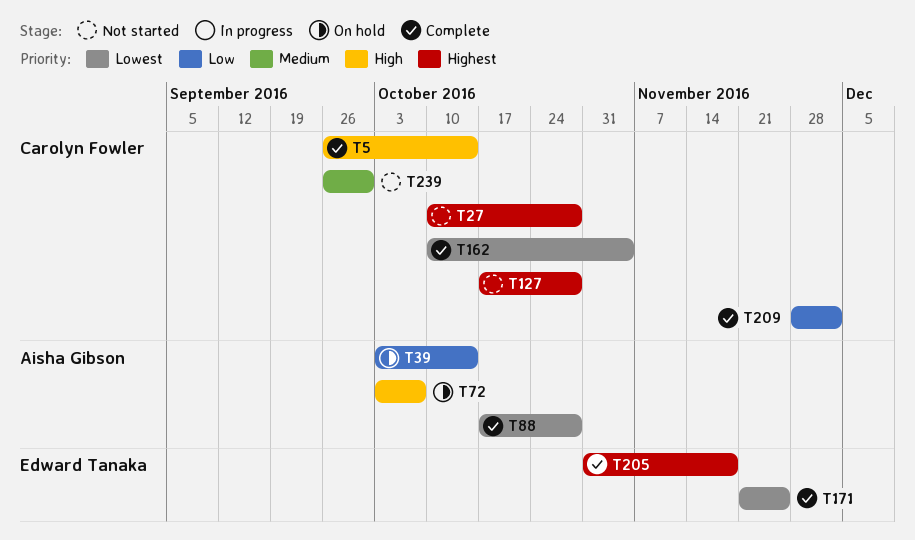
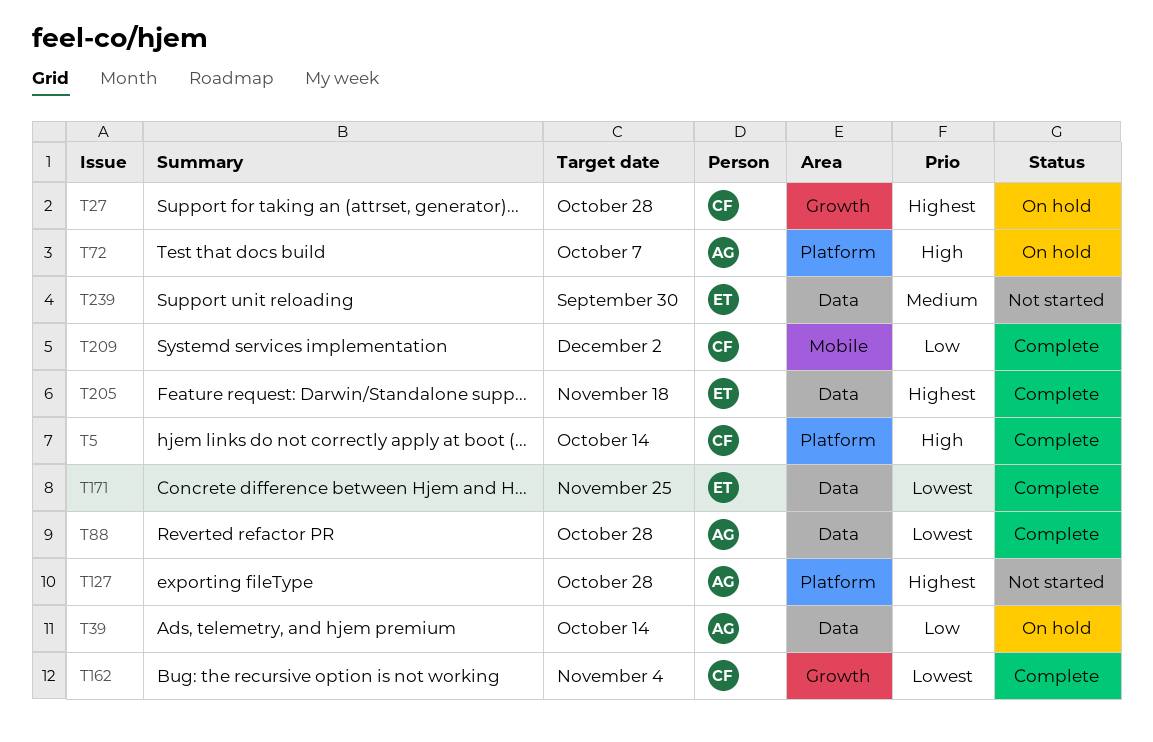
T27, status: Not started -> On hold
T127, owner: Carolyn Fowler -> Aisha Gibson
T239, owner: Carolyn Fowler -> Edward Tanaka

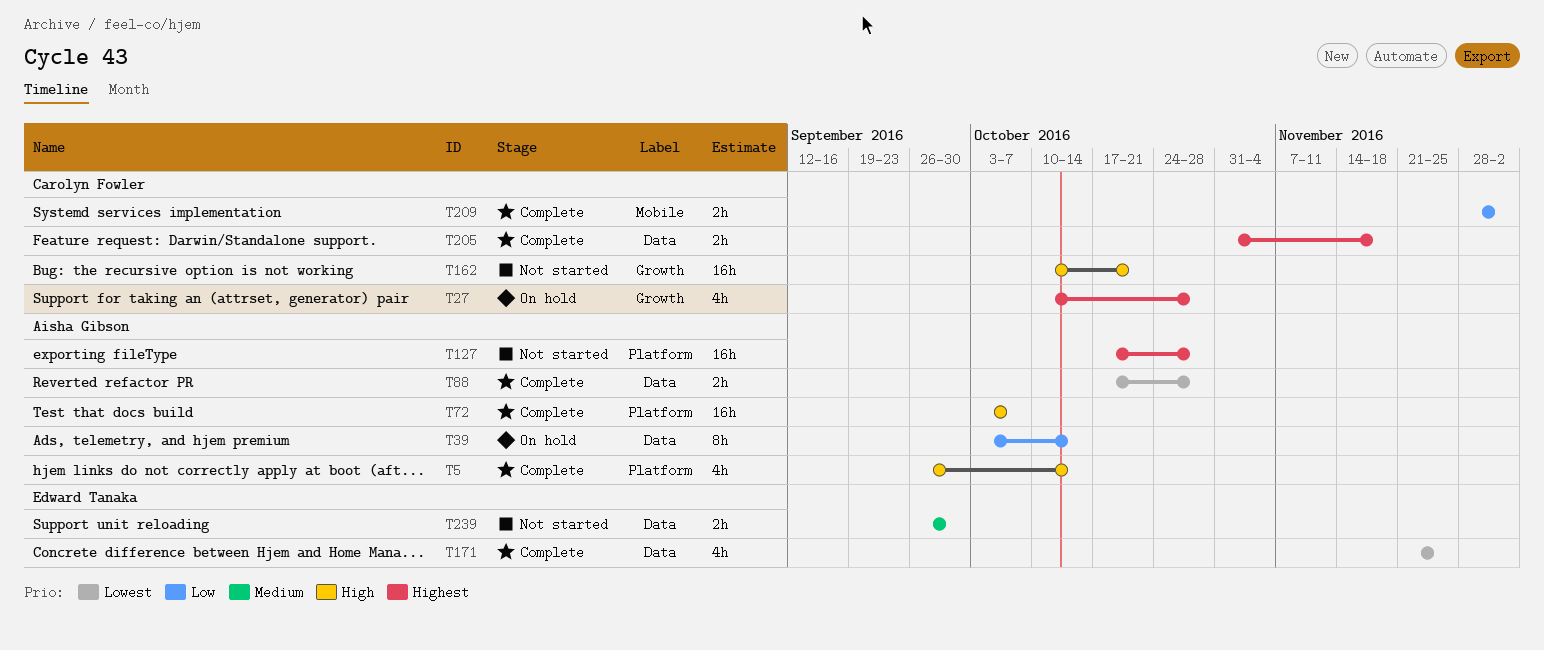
T5, owner: Carolyn Fowler -> Aisha Gibson
T72, status: On hold -> Complete
T162, status: Complete -> Not started
T162, priority: Lowest -> High
T162, due: Nov 4 -> Oct 21
T205, owner: Edward Tanaka -> Carolyn Fowler

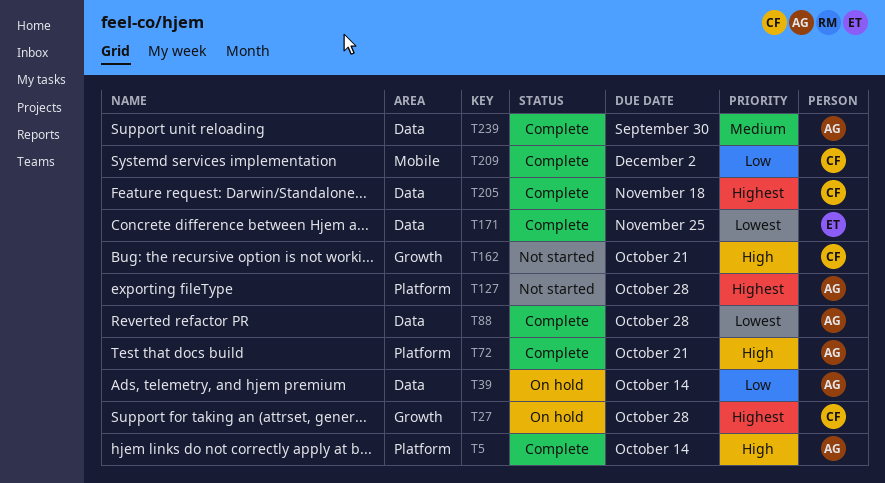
T72, due: Oct 7 -> Oct 21
T239, status: Not started -> Complete
T239, owner: Edward Tanaka -> Aisha Gibson

